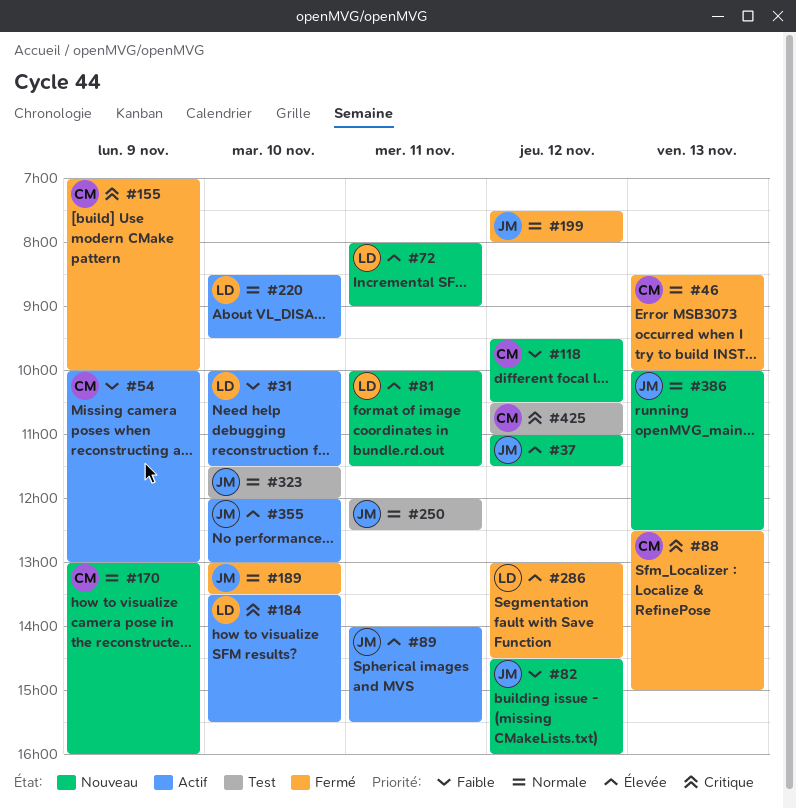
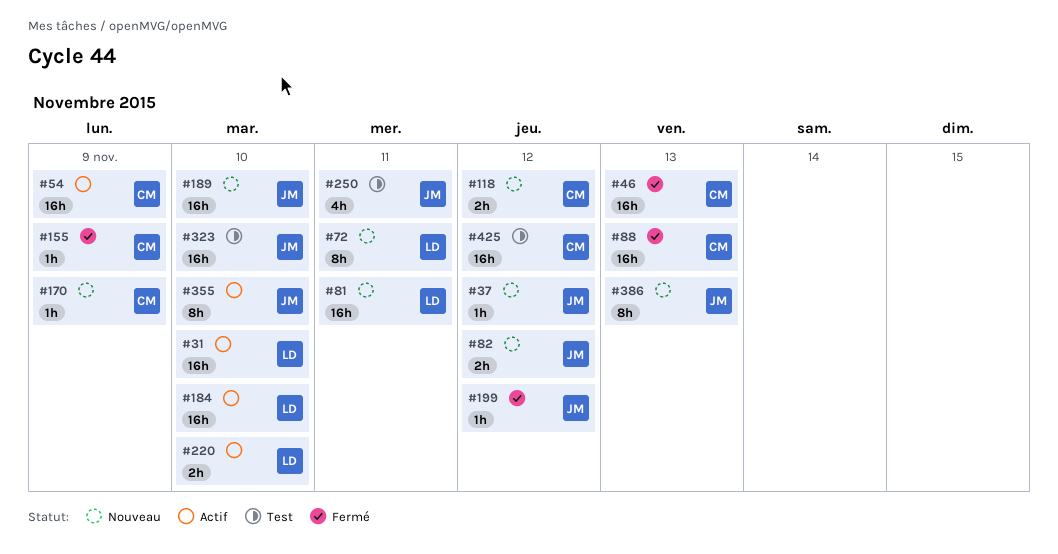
#89: present -> none
#189, status: Fermé -> Nouveau
#286: present -> none

